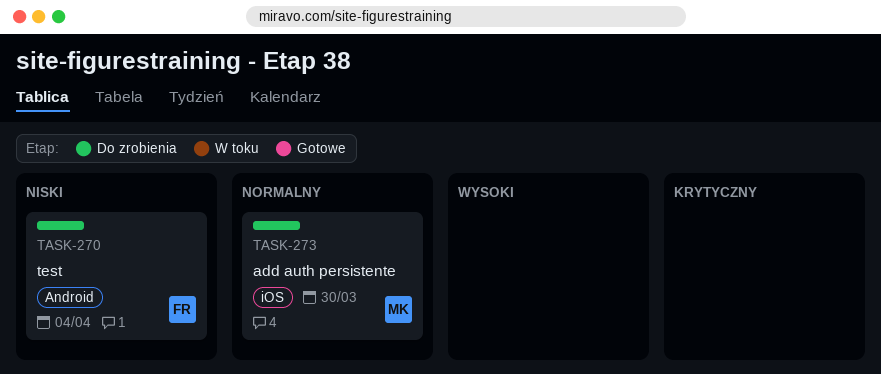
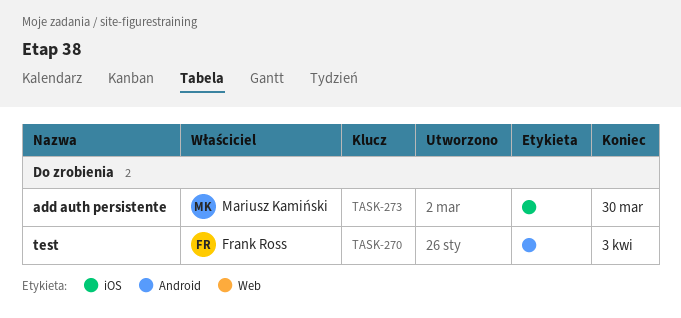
TASK-270, due: Apr 4 -> Apr 3

